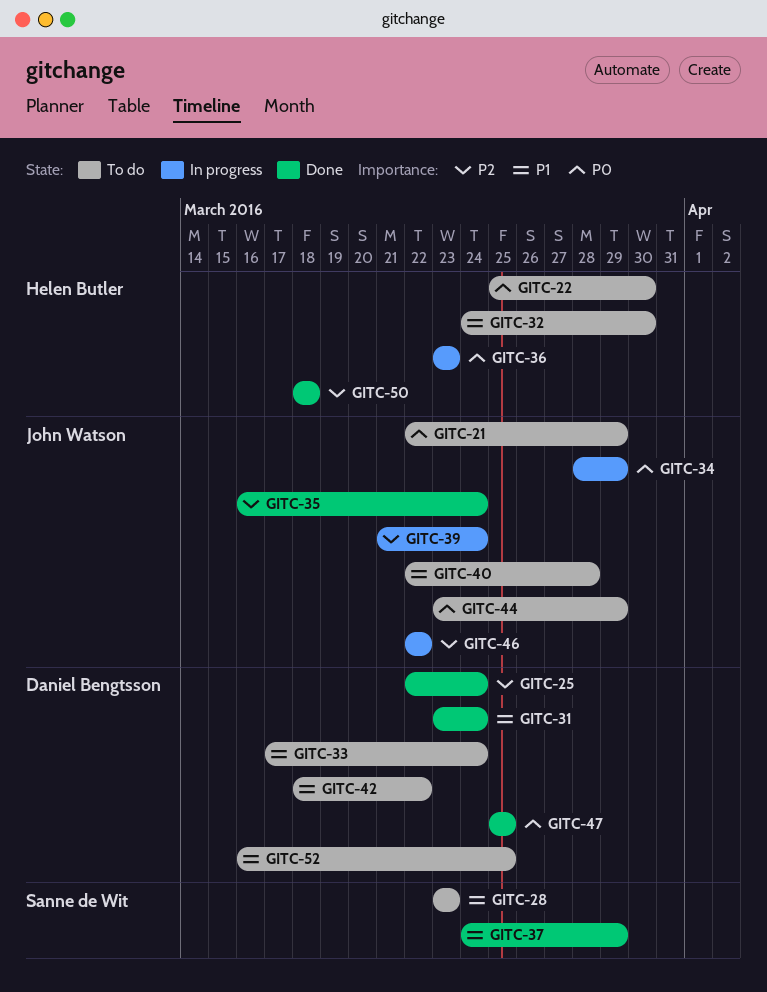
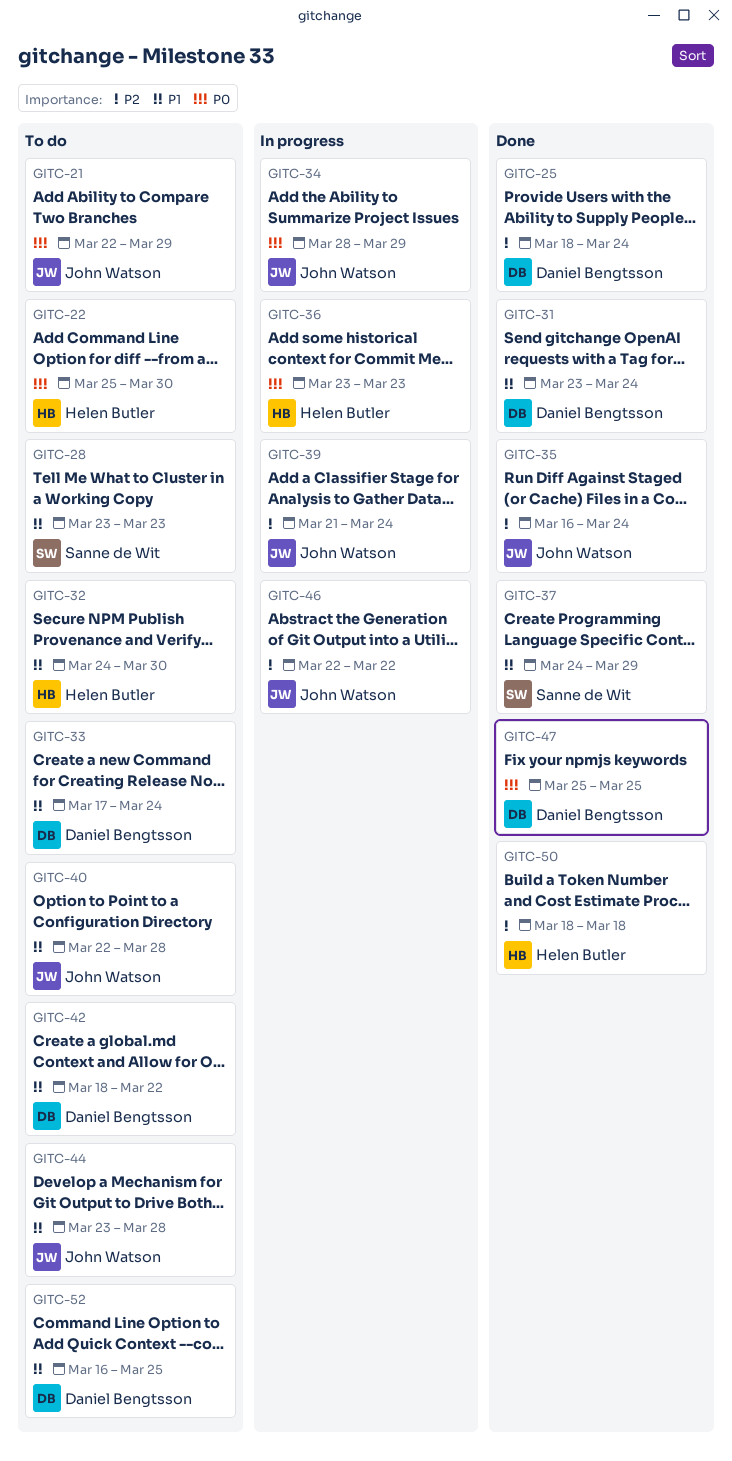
GITC-25, start: Mar 22 -> Mar 18
GITC-44, priority: P0 -> P1
GITC-44, due: Mar 29 -> Mar 28

